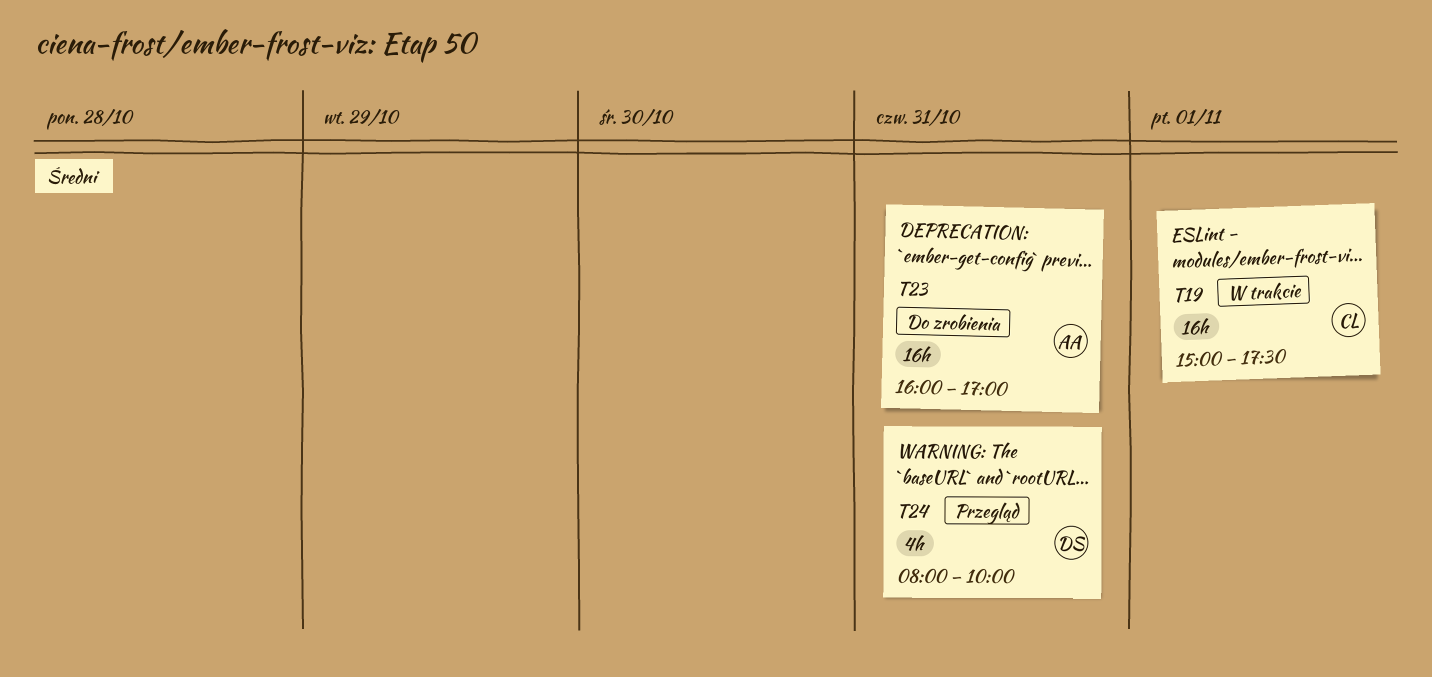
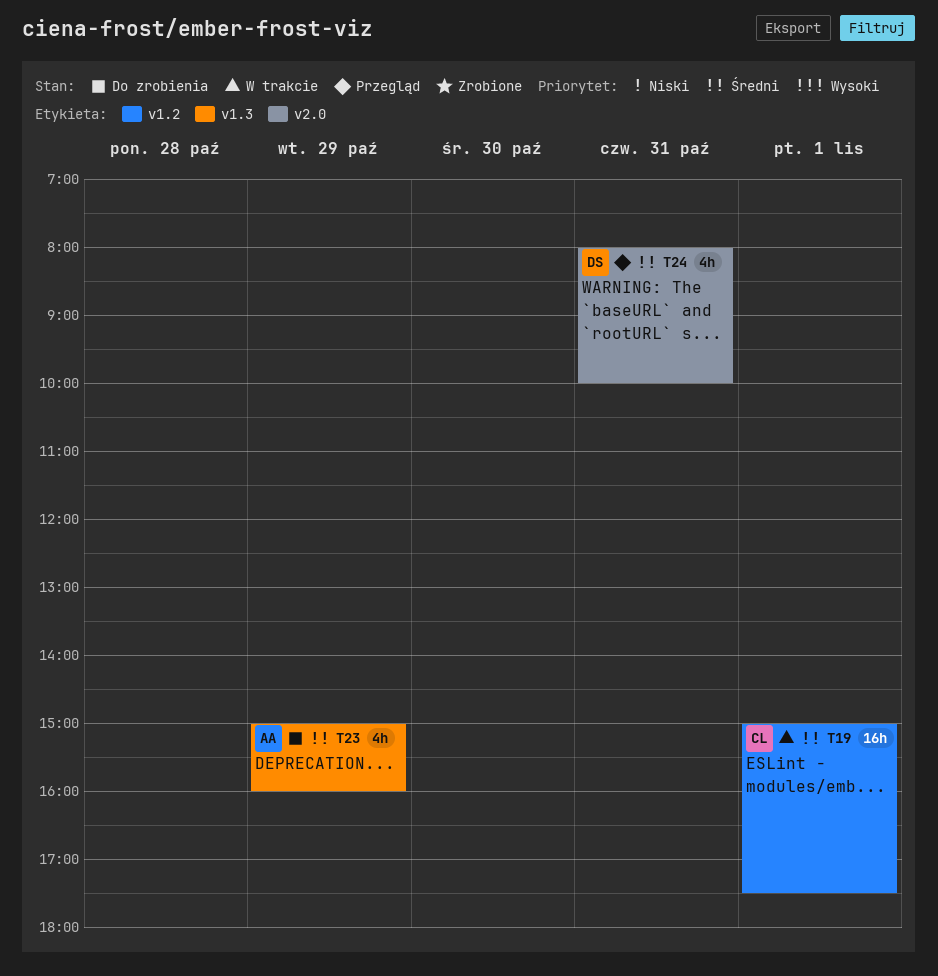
T23, estimate: 16h -> 4h
T23, day: Oct 31 -> Oct 29
T23, begins: 16:00 -> 15:00
T23, ends: 17:00 -> 16:00

